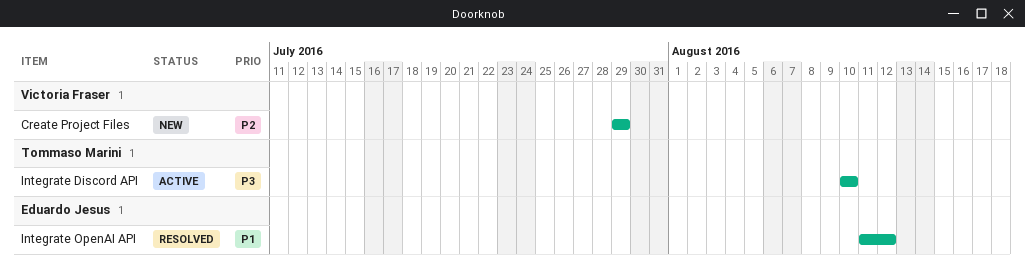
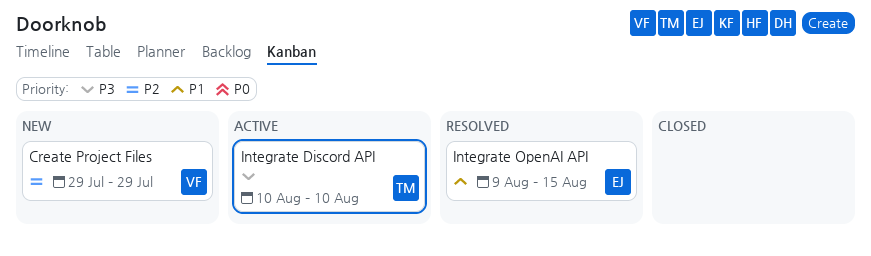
Integrate OpenAI API, start: Aug 11 -> Aug 9
Integrate OpenAI API, due: Aug 12 -> Aug 15

